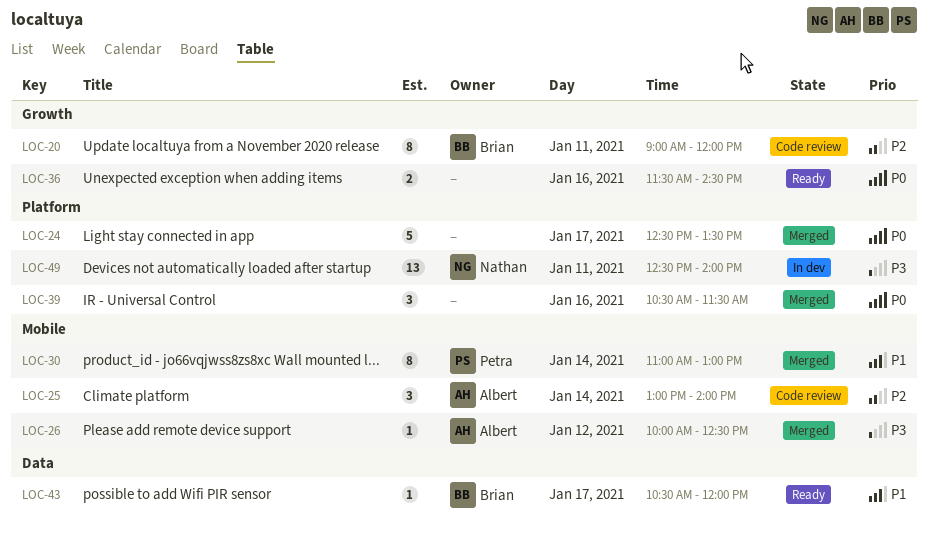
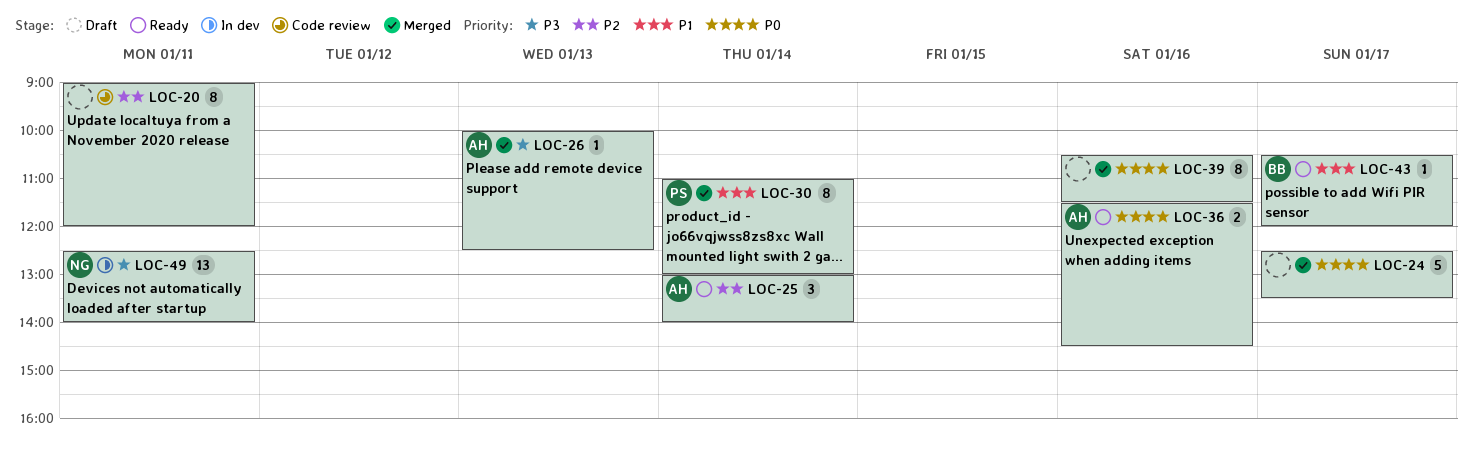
LOC-20, owner: Brian -> none
LOC-25, status: Code review -> Ready
LOC-26, day: Jan 12 -> Jan 13
LOC-36, owner: none -> Albert
LOC-39, estimate: 3 -> 8

